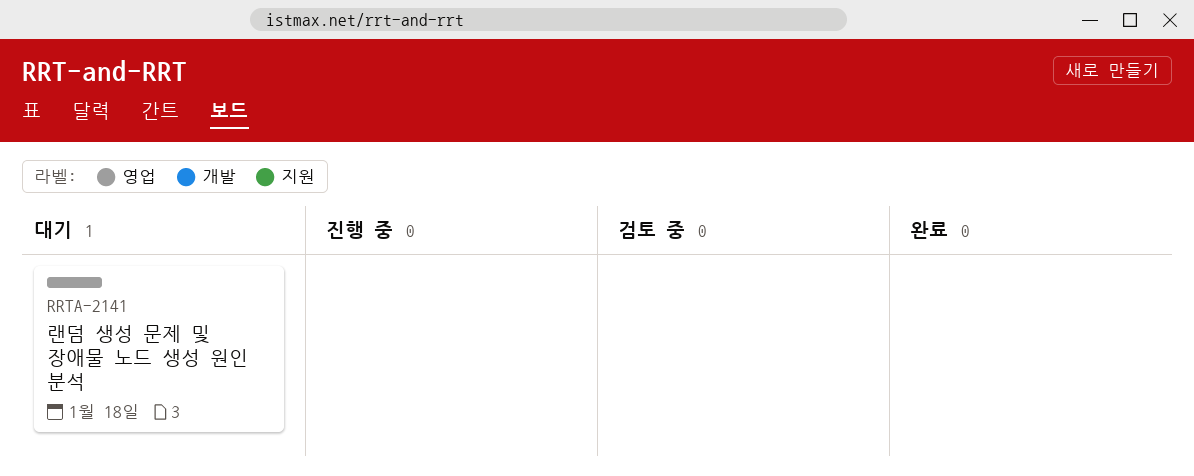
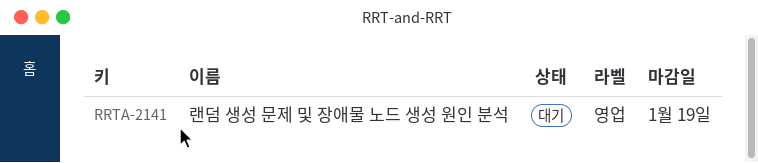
RRTA-2141, due: Jan 18 -> Jan 19

